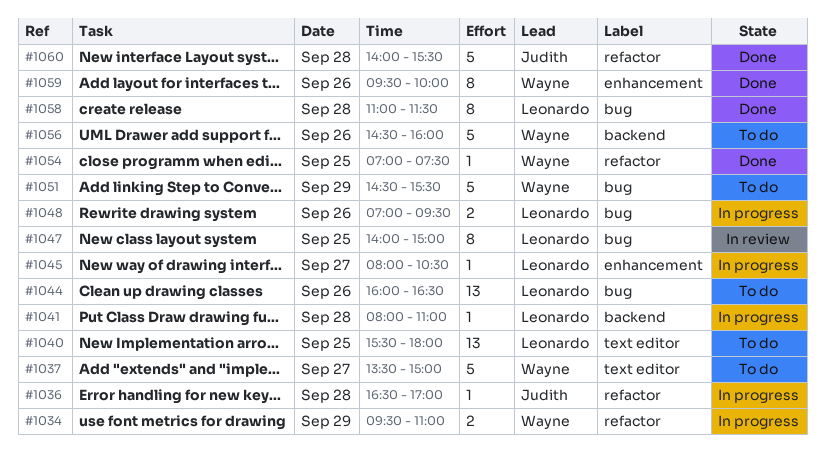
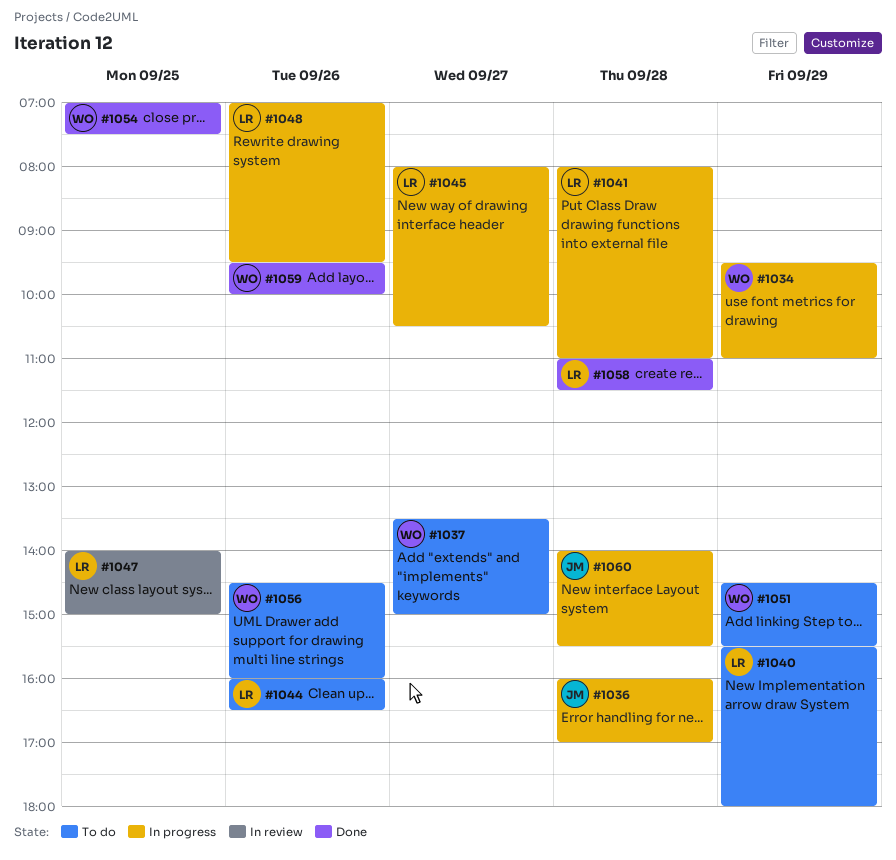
#1036, begins: 16:30 -> 16:00
#1040, day: Sep 25 -> Sep 29
#1060, status: Done -> In progress

